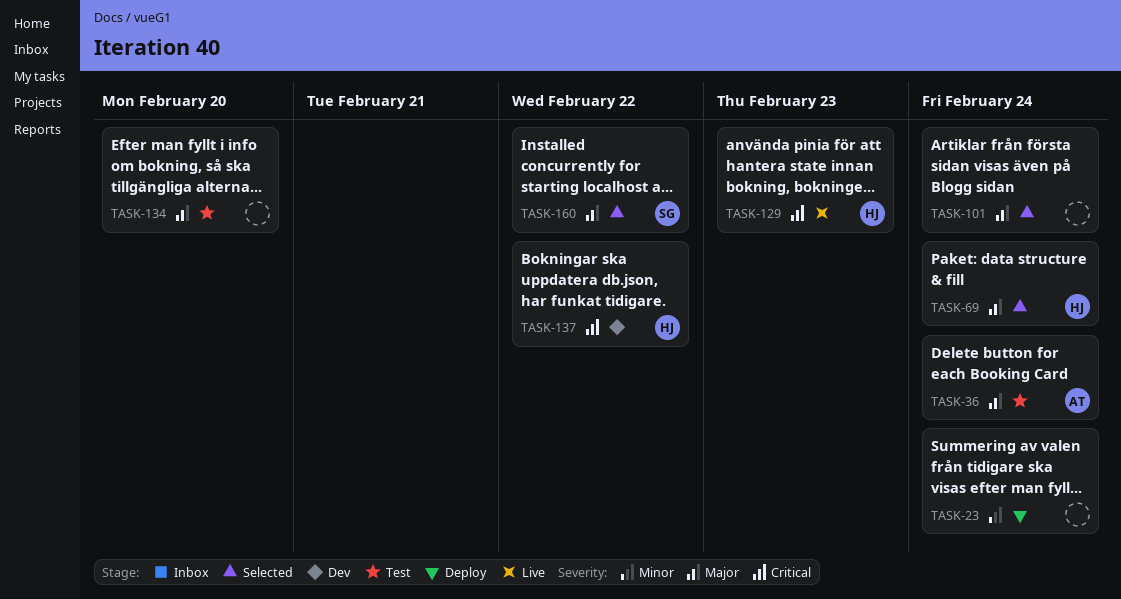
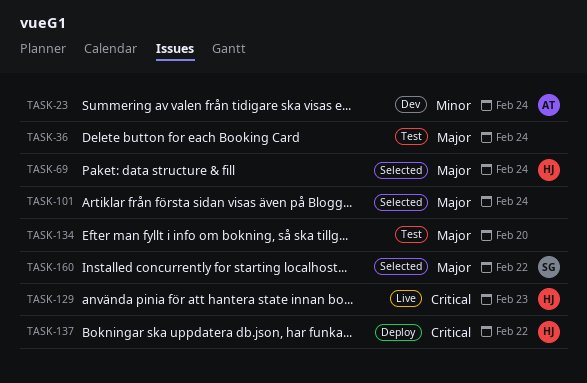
TASK-23, status: Deploy -> Dev
TASK-23, owner: none -> AT
TASK-36, owner: AT -> none
TASK-137, status: Dev -> Deploy

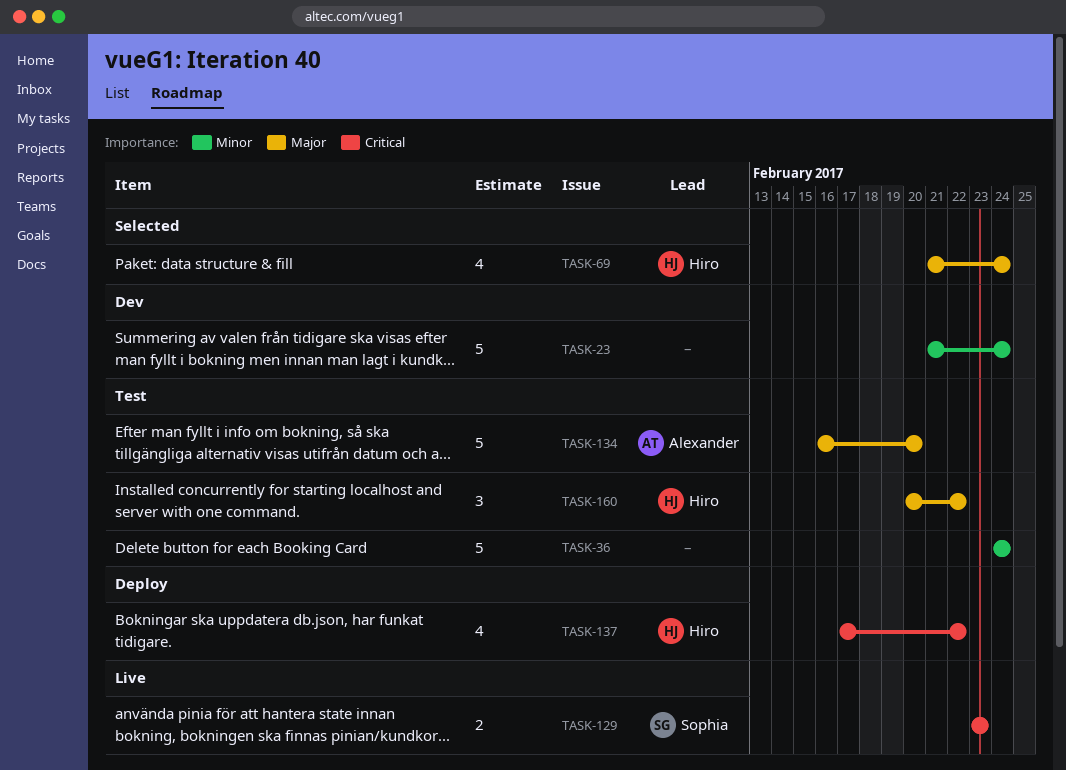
TASK-23, owner: Alexander -> none
TASK-36, priority: Major -> Minor
TASK-101: present -> none
TASK-129, owner: Hiro -> Sophia
TASK-134, owner: none -> Alexander
TASK-160, status: Selected -> Test
TASK-160, owner: Sophia -> Hiro

